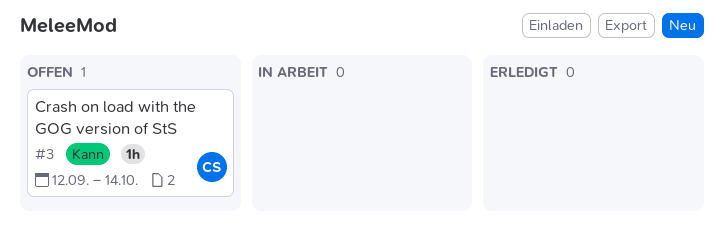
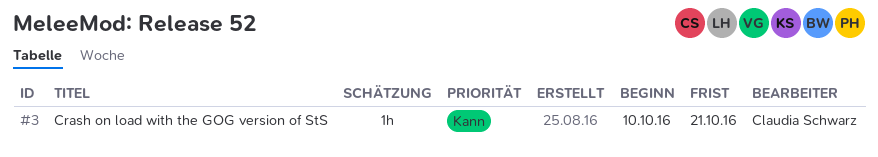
#3, start: Sep 12 -> Oct 10
#3, due: Oct 14 -> Oct 21

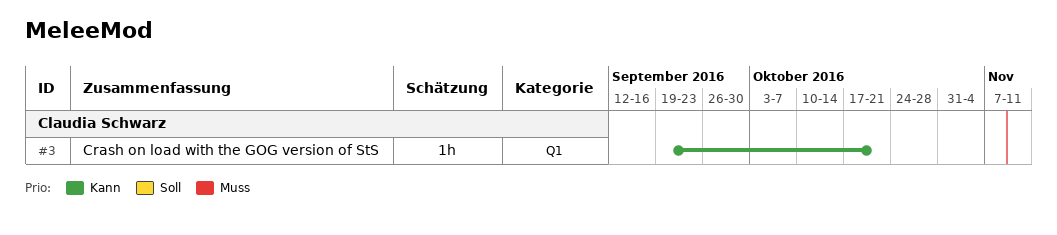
#3, start: Oct 10 -> Sep 19

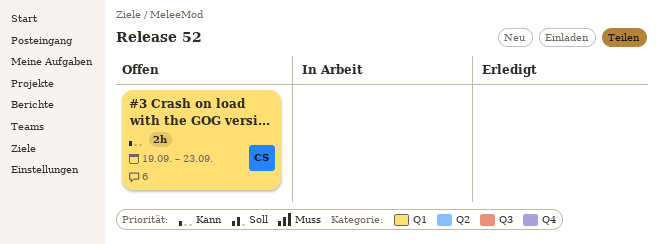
#3, estimate: 1h -> 2h
#3, due: Oct 21 -> Sep 23

